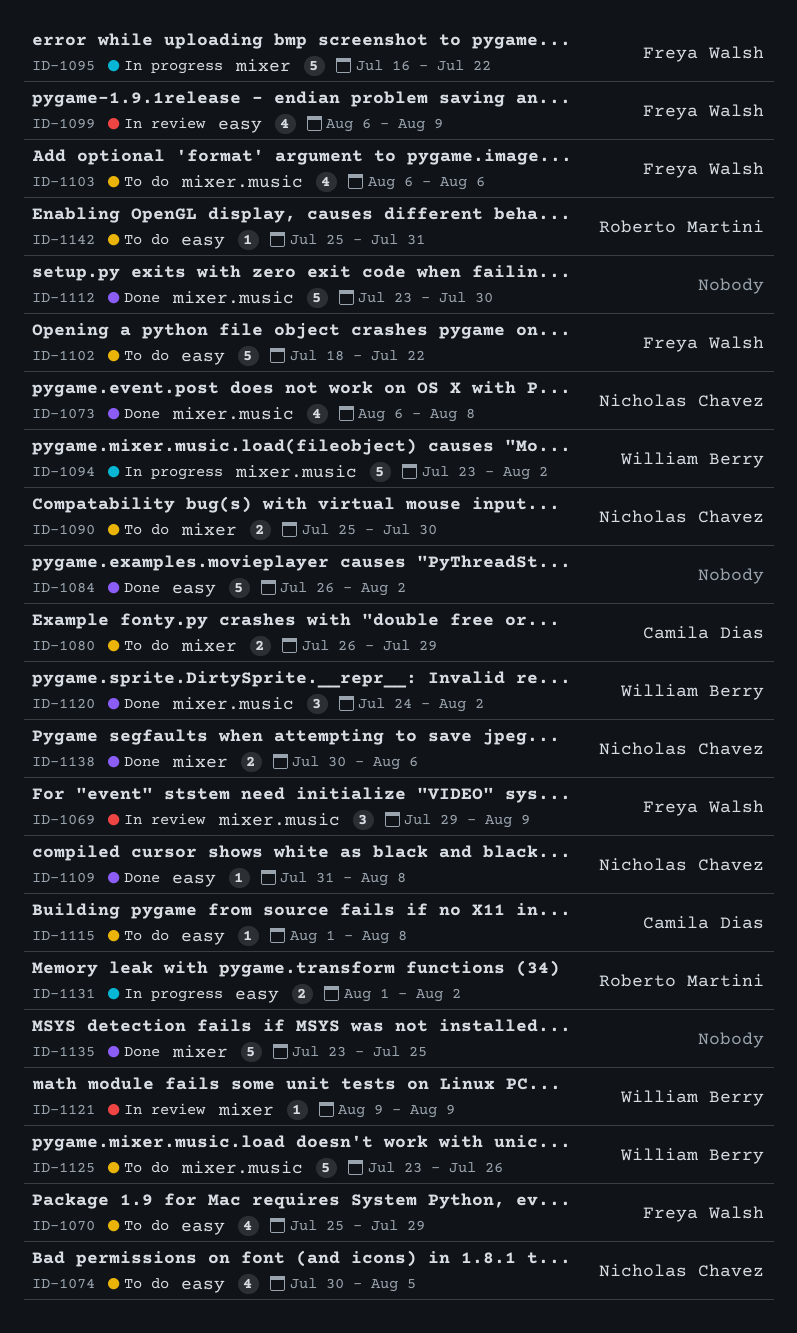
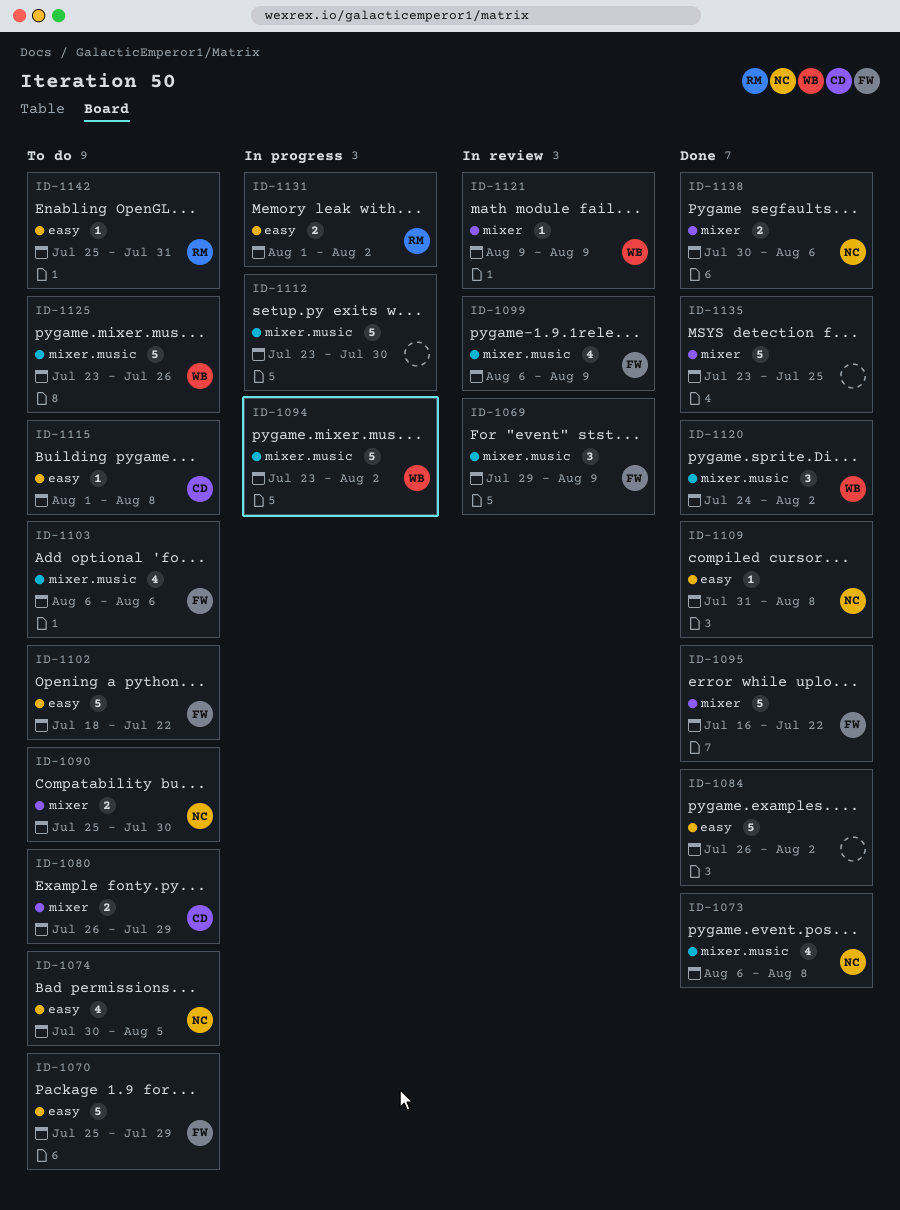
ID-1070, estimate: 4 -> 5
ID-1095, status: In progress -> Done
ID-1099, label: easy -> mixer.music
ID-1112, status: Done -> In progress

